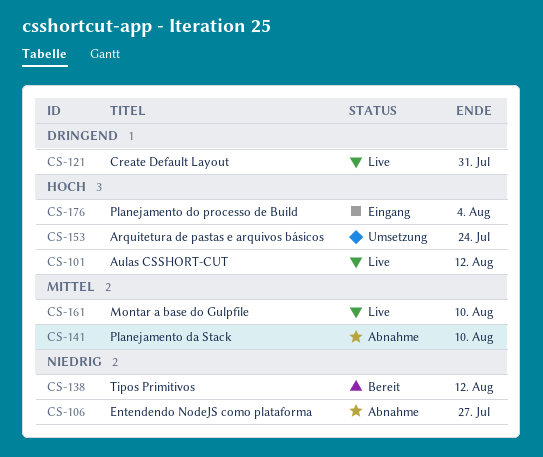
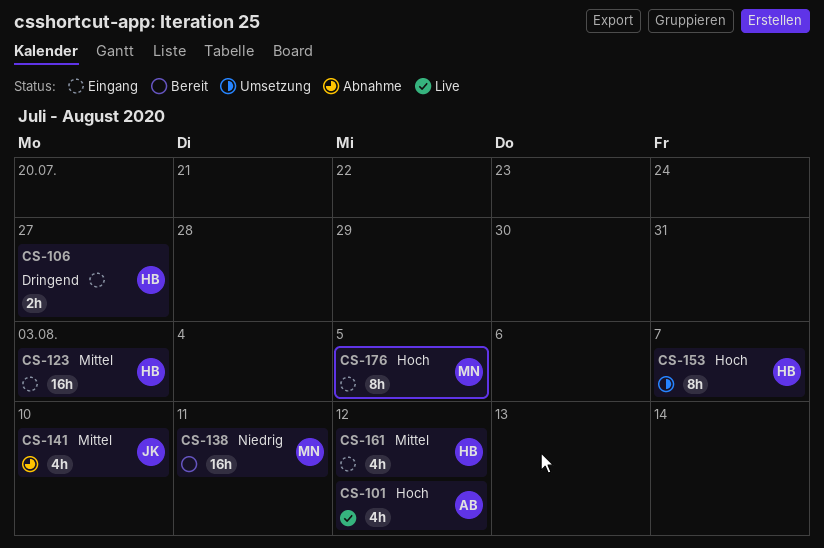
CS-106, status: Abnahme -> Eingang
CS-106, priority: Niedrig -> Dringend
CS-121: present -> none
CS-123: none -> present
CS-138, due: Aug 12 -> Aug 11
CS-153, due: Jul 24 -> Aug 7
CS-161, status: Live -> Eingang
CS-161, due: Aug 10 -> Aug 12
CS-176, due: Aug 4 -> Aug 5

